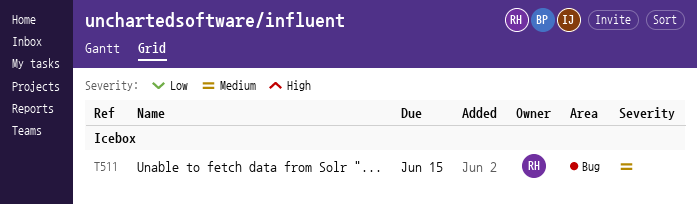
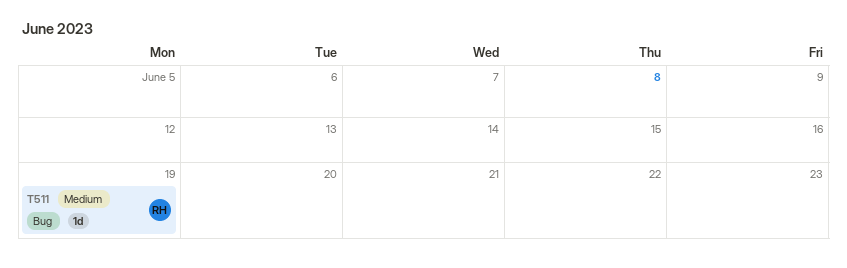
T511, due: Jun 15 -> Jun 19

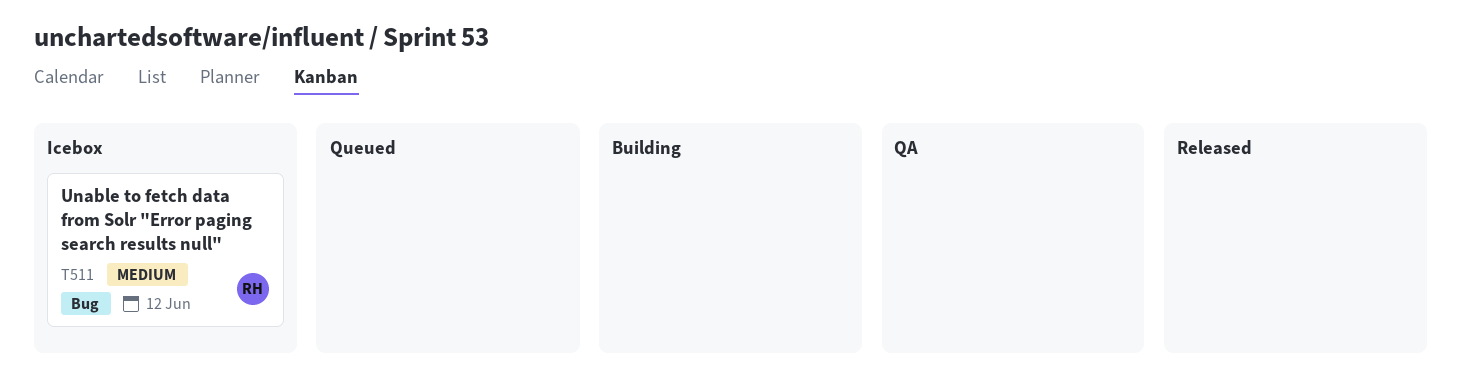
T511, due: Jun 19 -> Jun 12

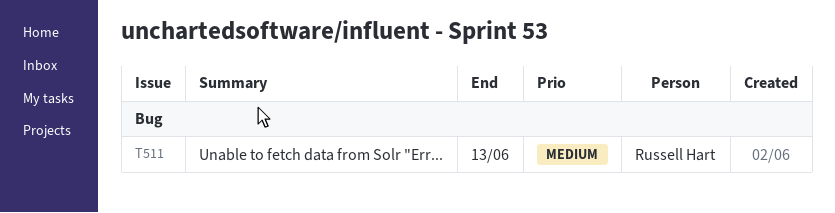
T511, due: Jun 12 -> Jun 13

